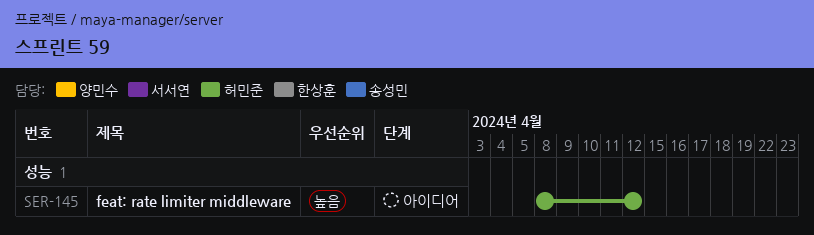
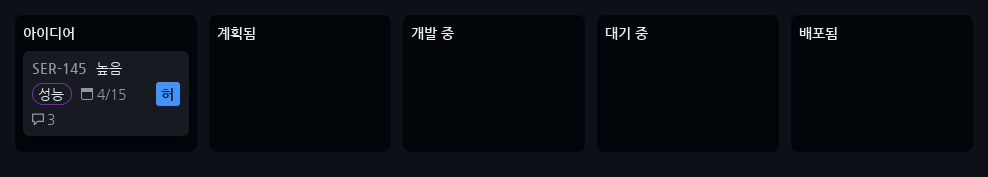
SER-145, due: Apr 12 -> Apr 15

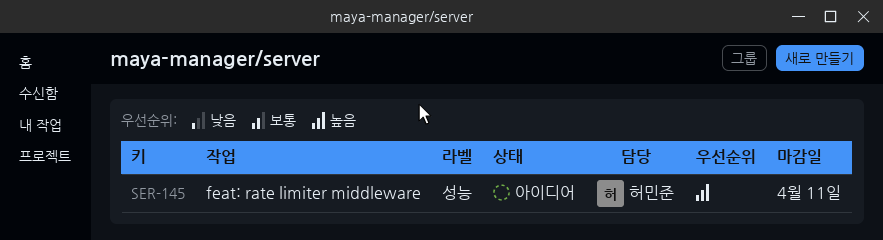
SER-145, due: Apr 15 -> Apr 11

